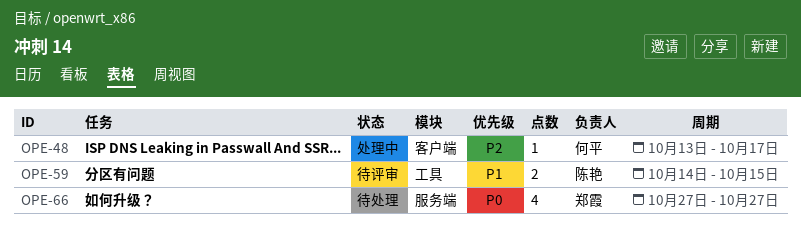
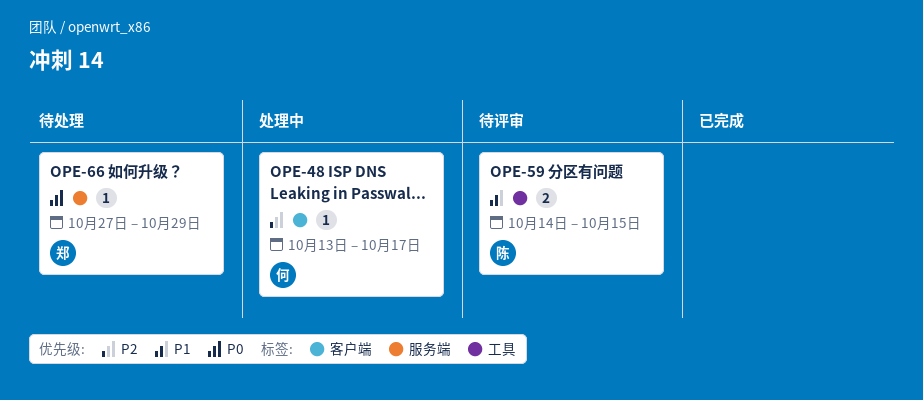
OPE-66, estimate: 4 -> 1
OPE-66, due: Oct 27 -> Oct 29

